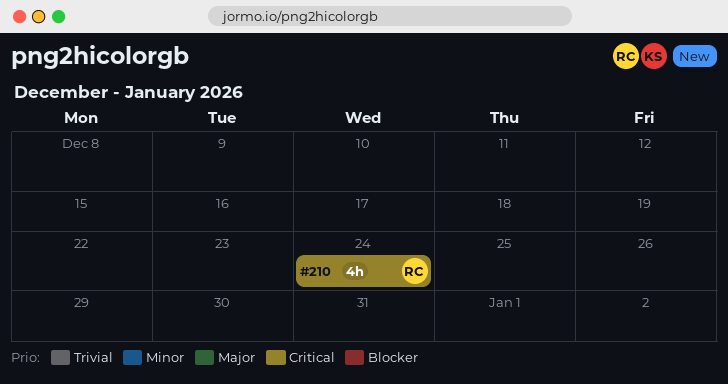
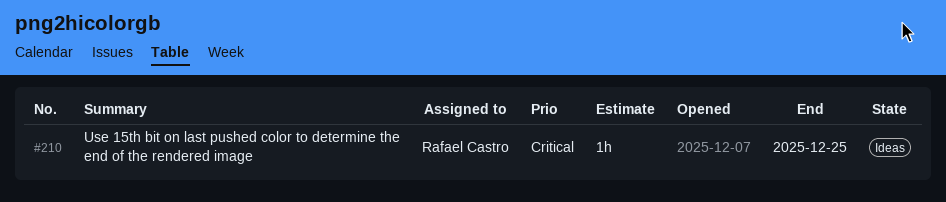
#210, estimate: 4h -> 1h
#210, due: Dec 24 -> Dec 25

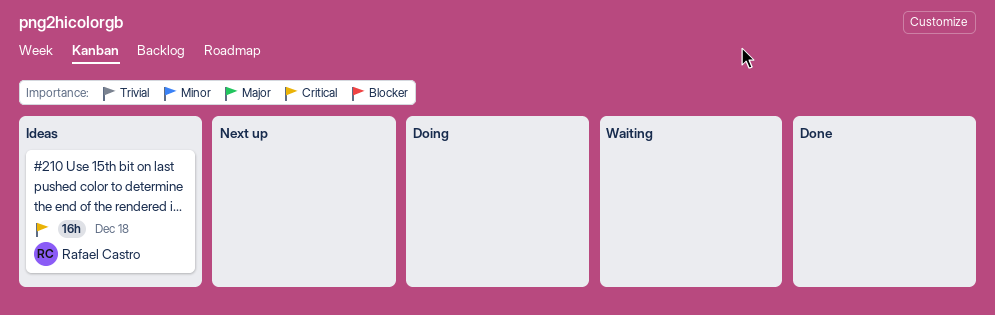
#210, estimate: 1h -> 16h
#210, due: Dec 25 -> Dec 18

